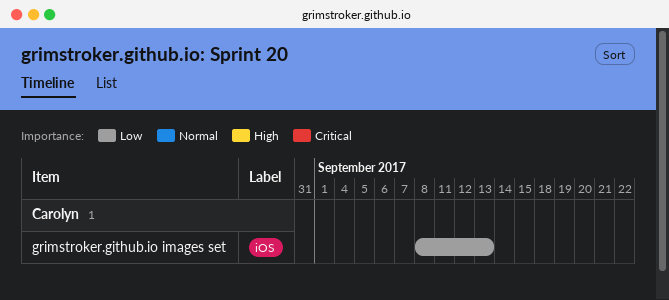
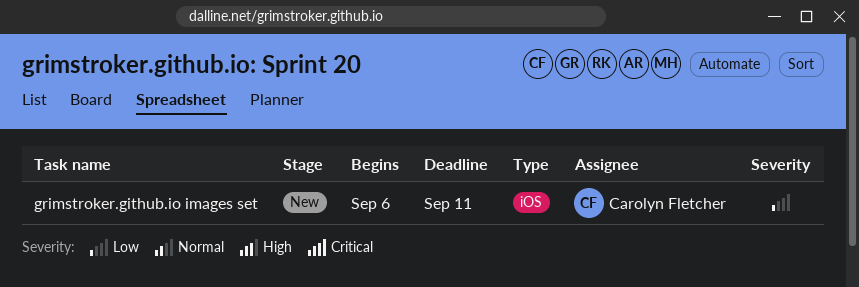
grimstroker.github.io images set, start: Sep 8 -> Sep 6
grimstroker.github.io images set, due: Sep 13 -> Sep 11

